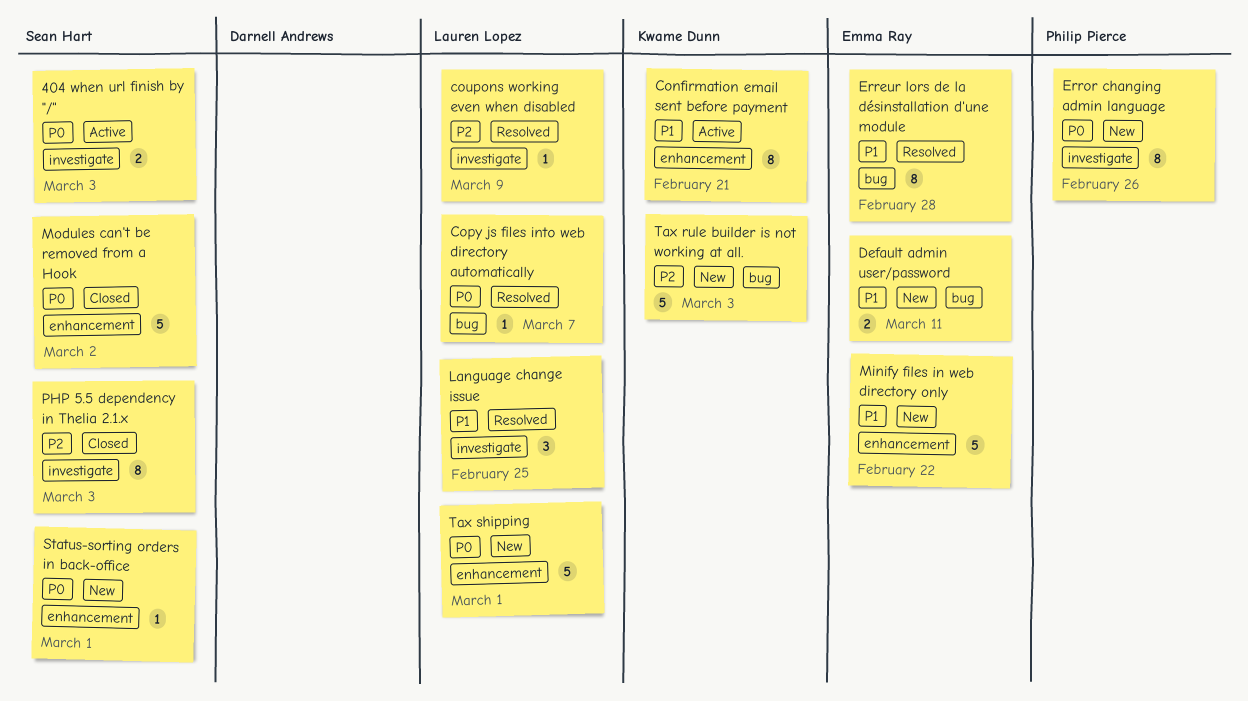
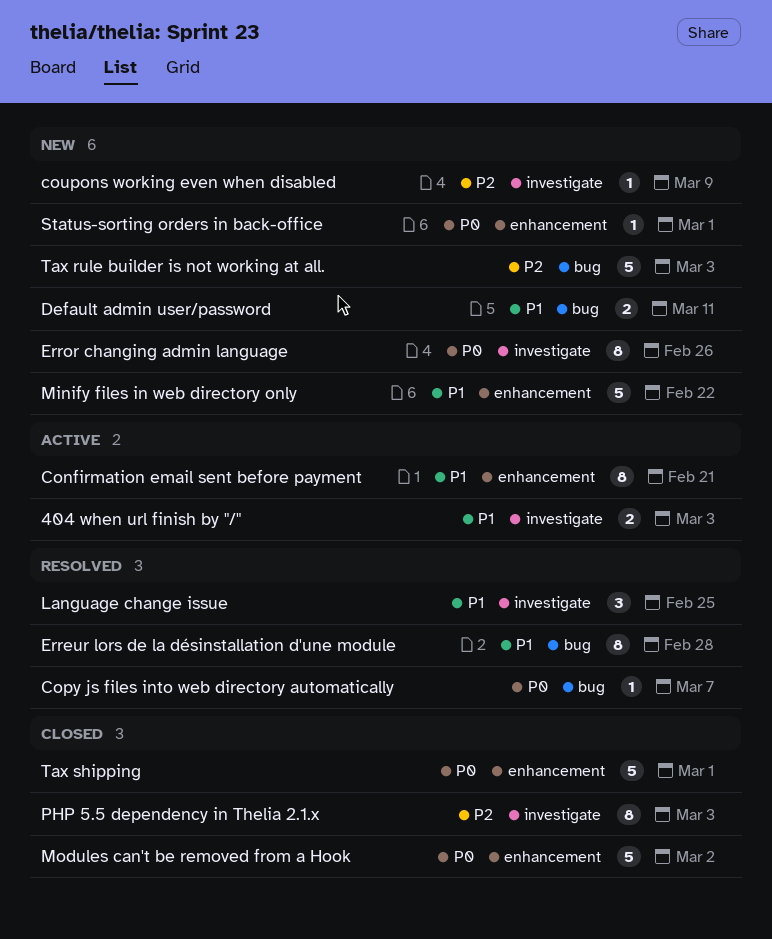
404 when url finish by "/", priority: P0 -> P1
coupons working even when disabled, status: Resolved -> New
Tax shipping, status: New -> Closed

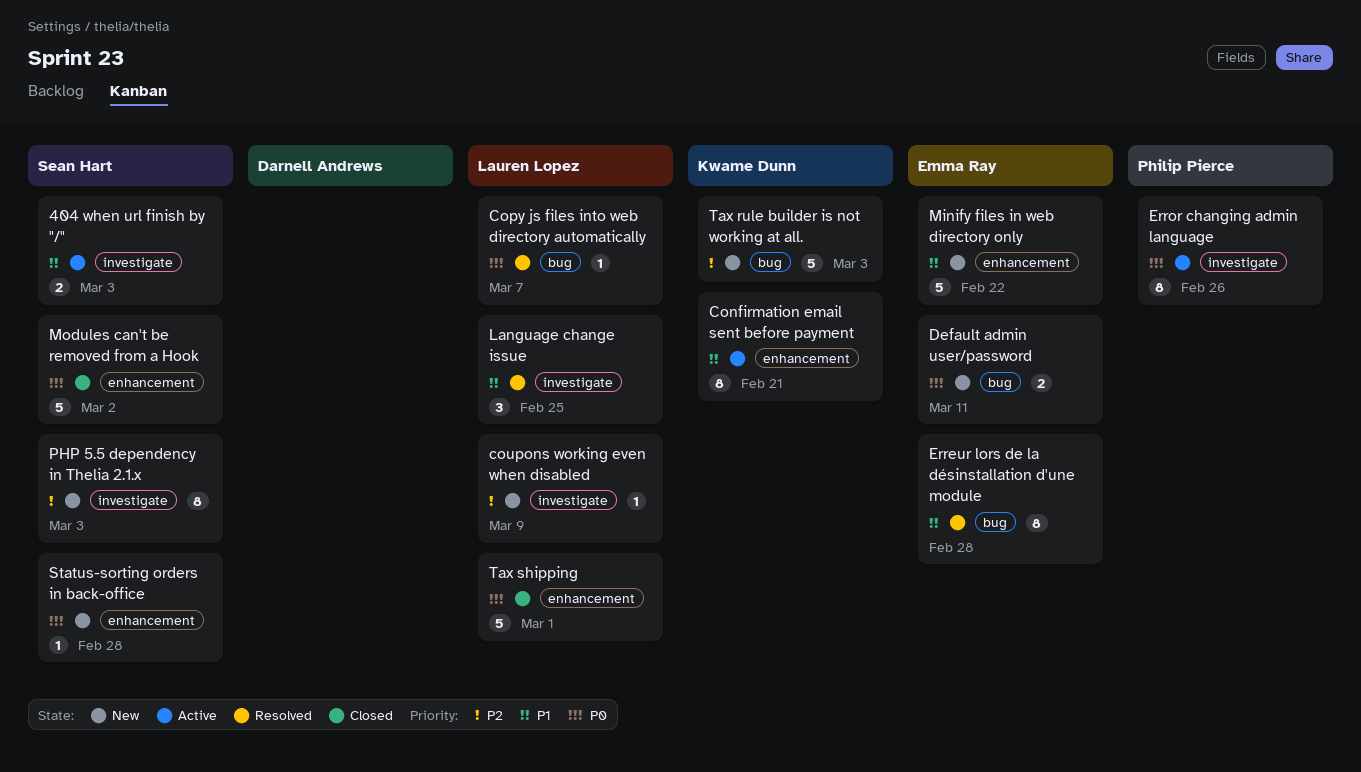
Default admin user/password, priority: P1 -> P0
Error changing admin language, status: New -> Active
PHP 5.5 dependency in Thelia 2.1.x, status: Closed -> New
Status-sorting orders in back-office, due: Mar 1 -> Feb 28

